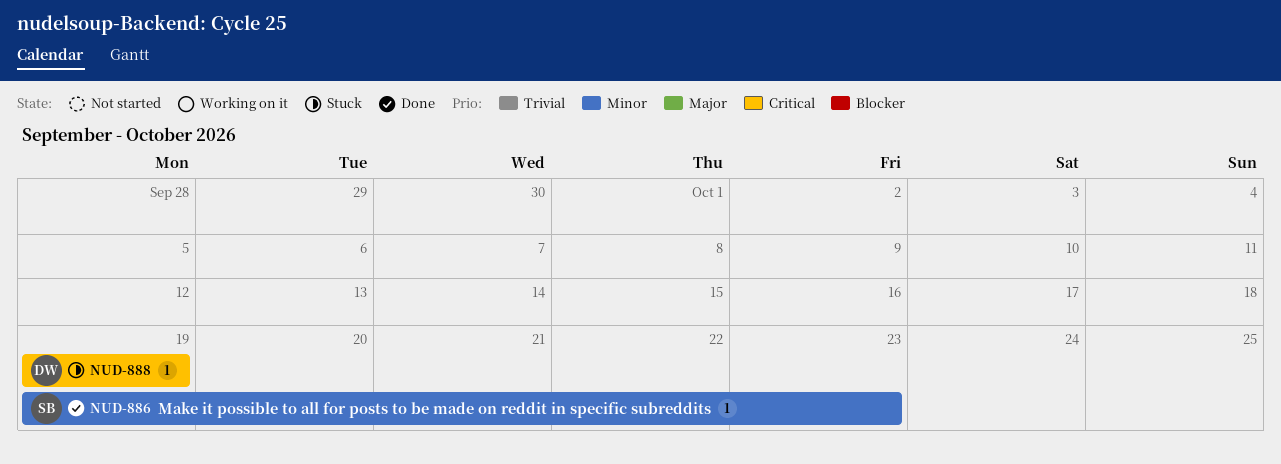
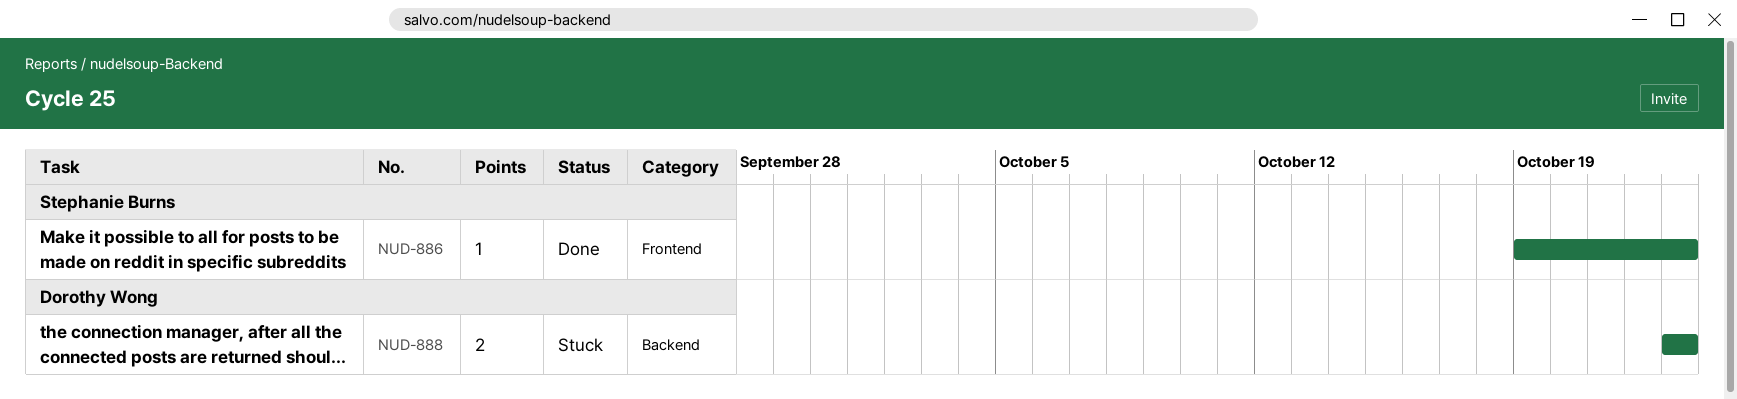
NUD-888, estimate: 1 -> 2
NUD-888, start: Oct 19 -> Oct 23
NUD-888, due: Oct 19 -> Oct 23

